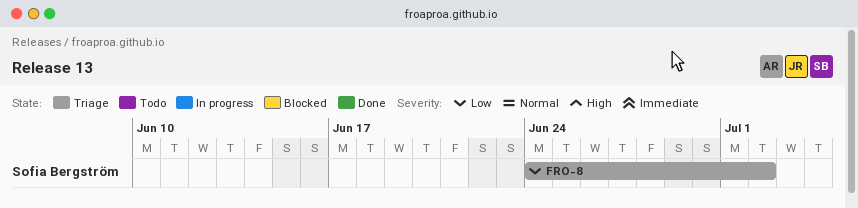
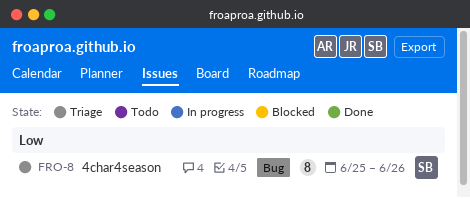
FRO-8, start: Jun 24 -> Jun 25
FRO-8, due: Jul 2 -> Jun 26

